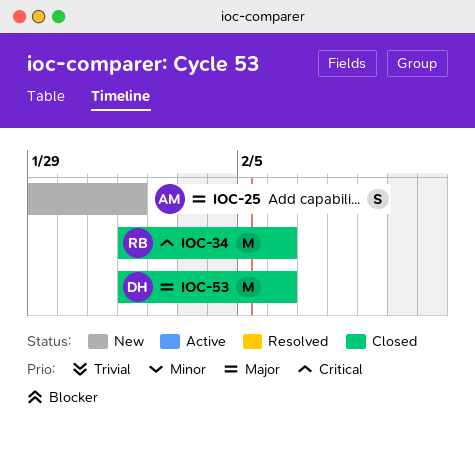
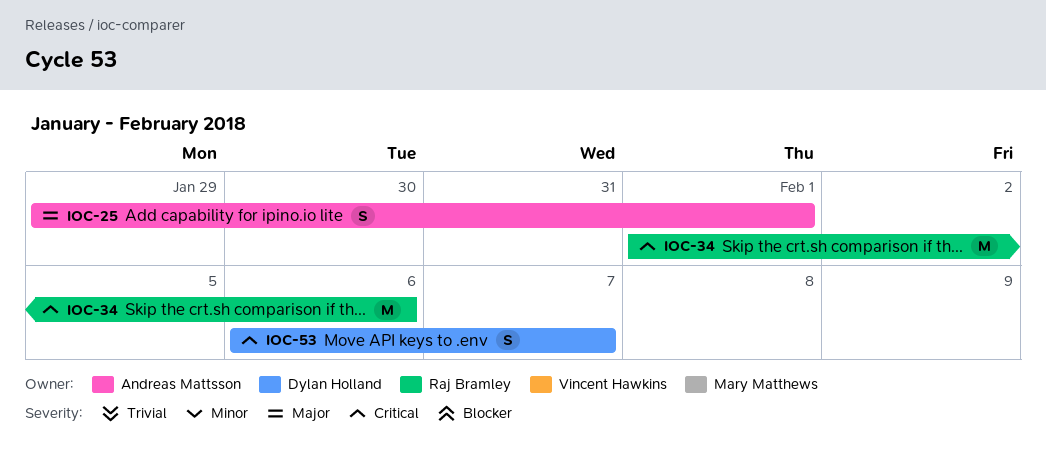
IOC-53, priority: Major -> Critical
IOC-53, estimate: M -> S
IOC-53, start: Feb 1 -> Feb 6
IOC-53, due: Feb 6 -> Feb 7

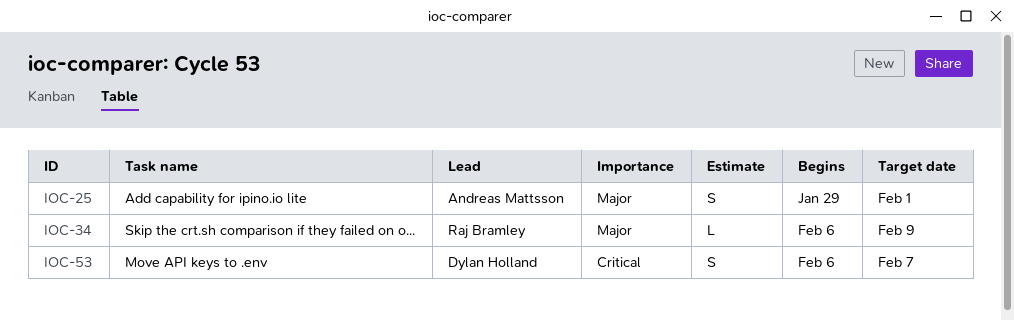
IOC-34, priority: Critical -> Major
IOC-34, estimate: M -> L
IOC-34, start: Feb 1 -> Feb 6
IOC-34, due: Feb 6 -> Feb 9

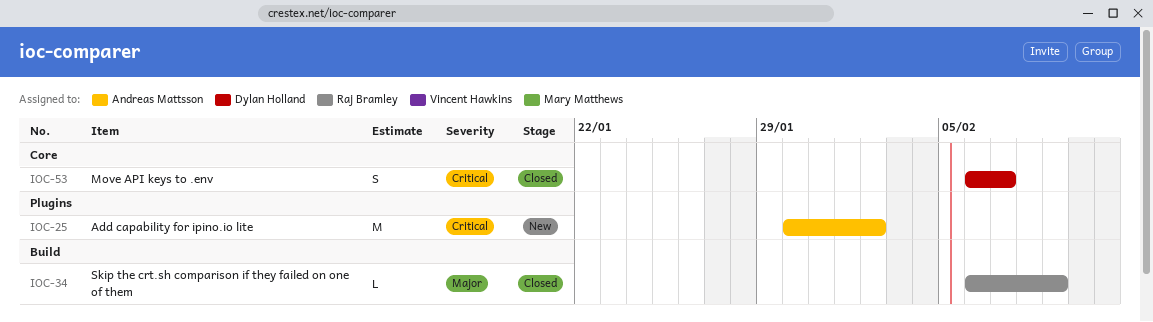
IOC-25, priority: Major -> Critical
IOC-25, estimate: S -> M
IOC-25, start: Jan 29 -> Jan 30
IOC-25, due: Feb 1 -> Feb 2

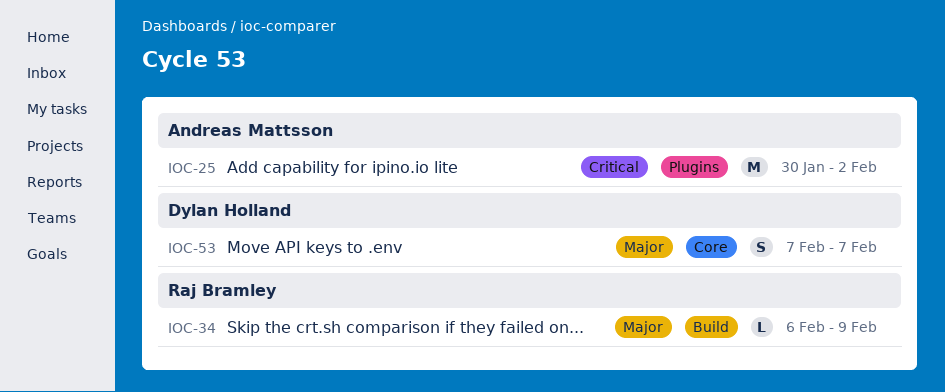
IOC-53, priority: Critical -> Major
IOC-53, start: Feb 6 -> Feb 7

